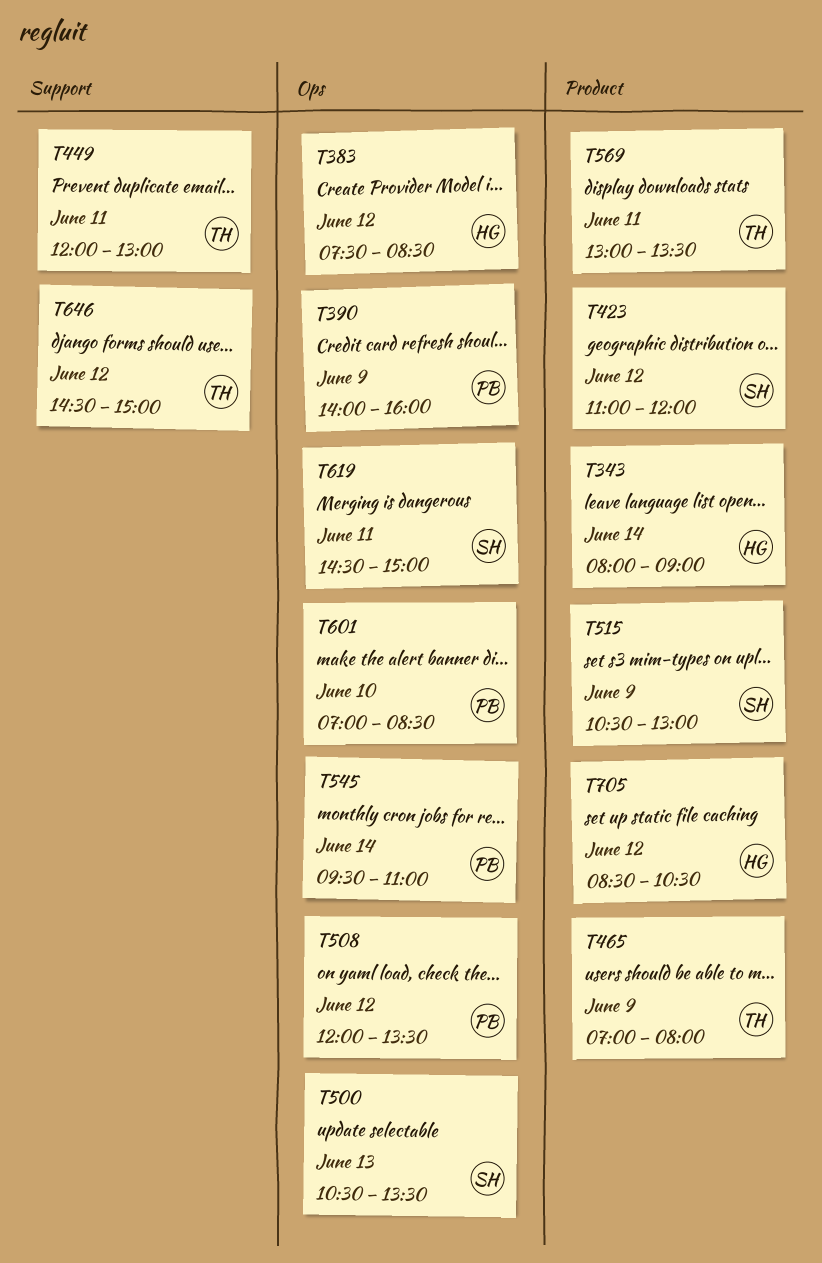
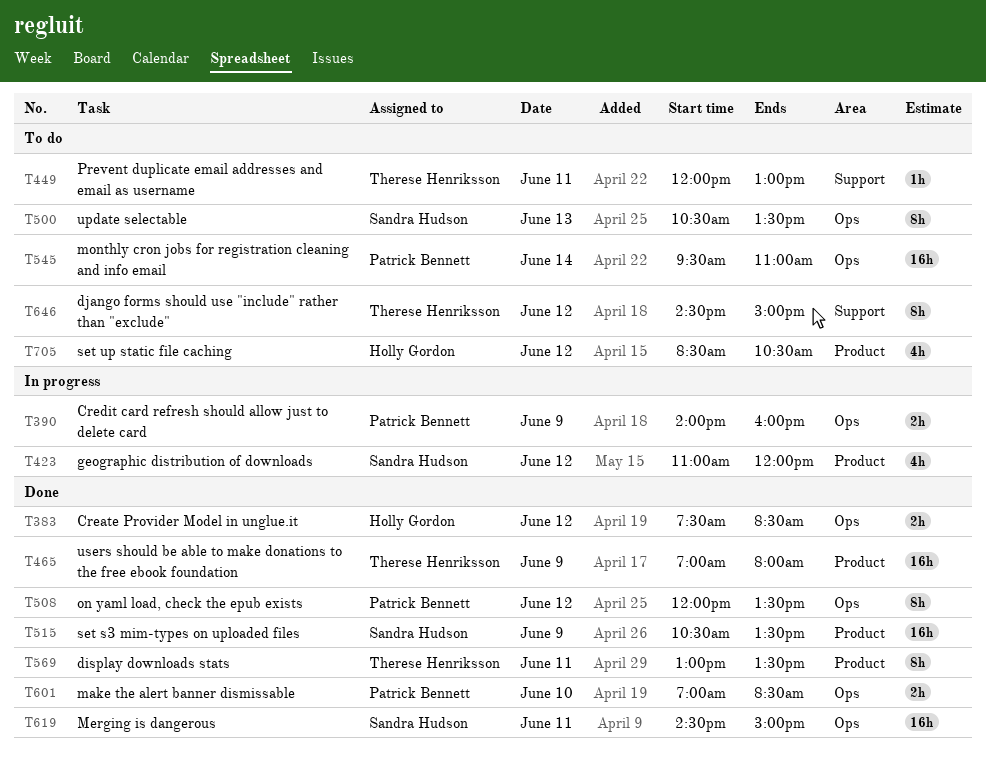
T343: present -> none
T515, ends: 13:00 -> 13:30

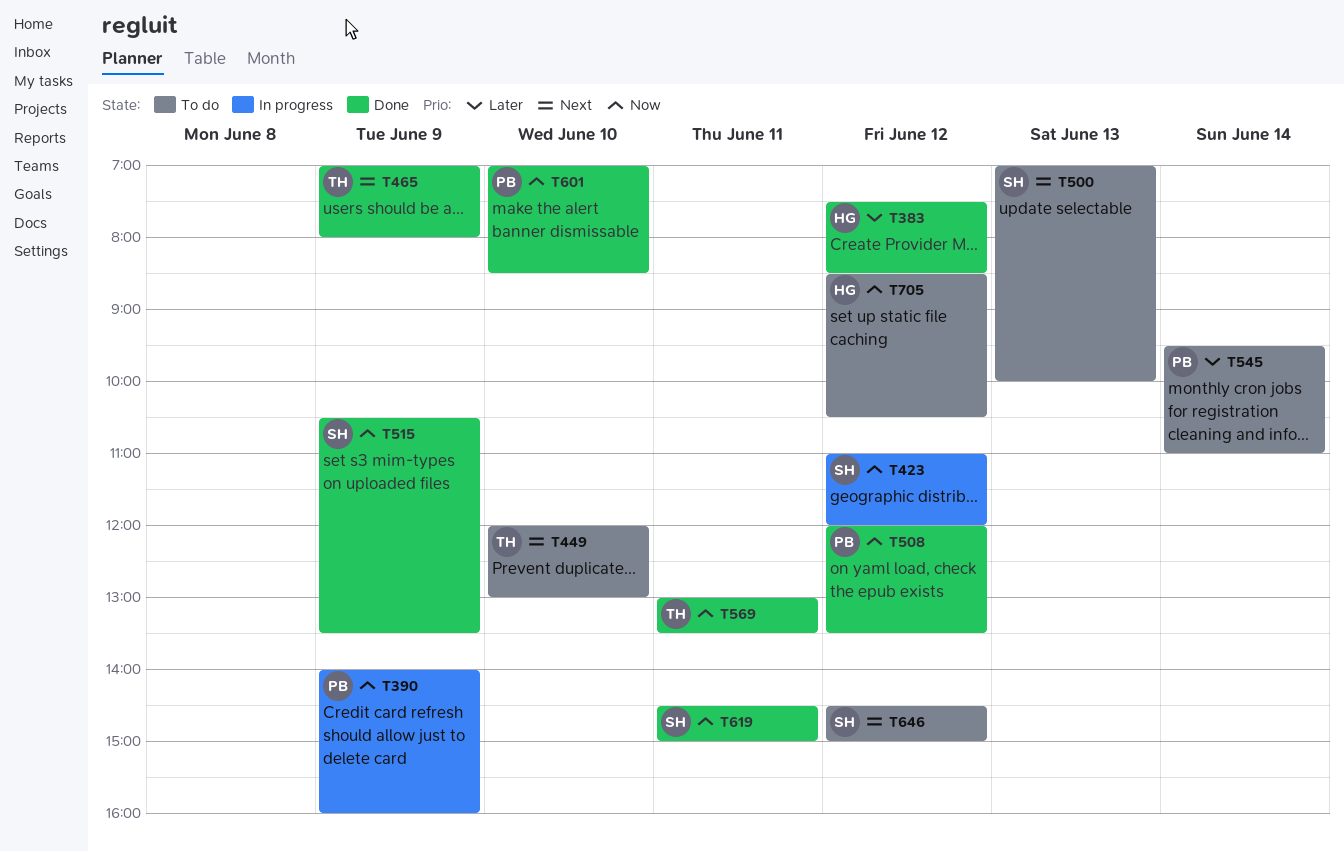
T449, day: Jun 11 -> Jun 10
T500, begins: 10:30 -> 07:00
T500, ends: 13:30 -> 10:00
T646, owner: Therese Henriksson -> Sandra Hudson

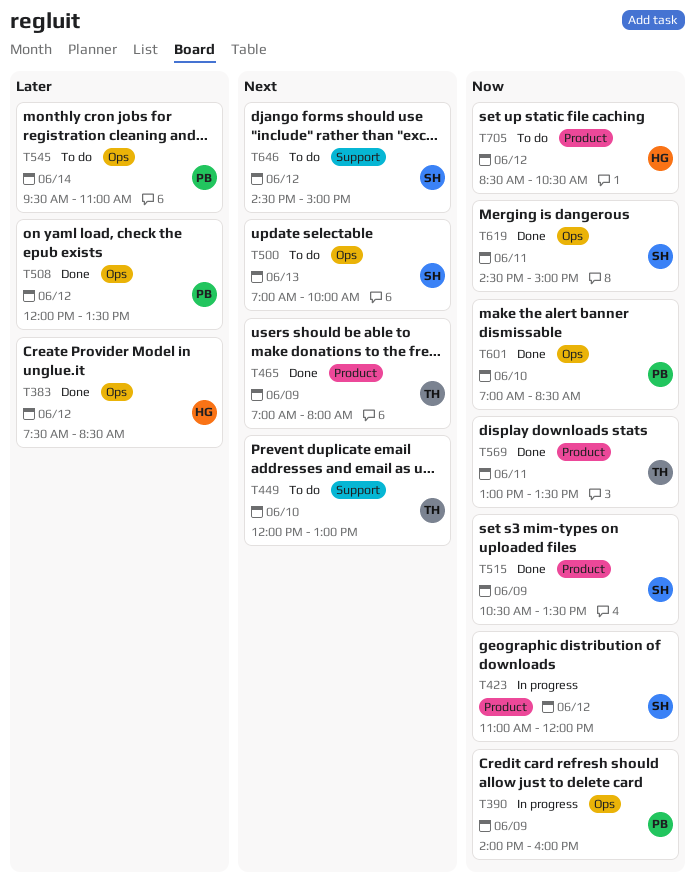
T508, priority: Now -> Later

